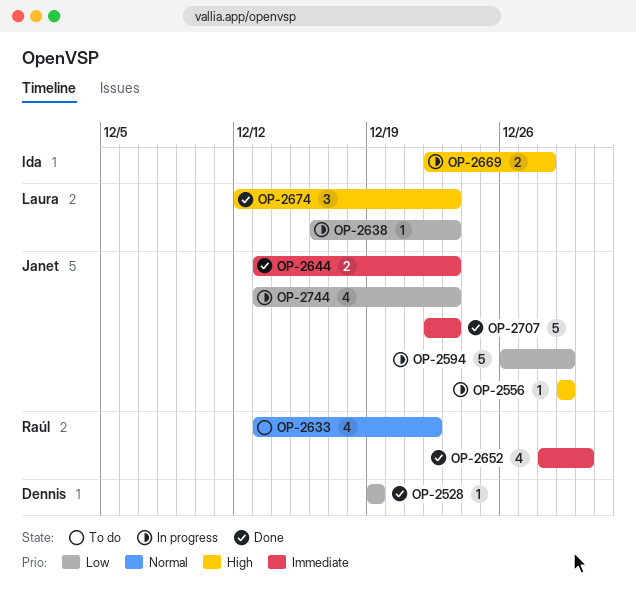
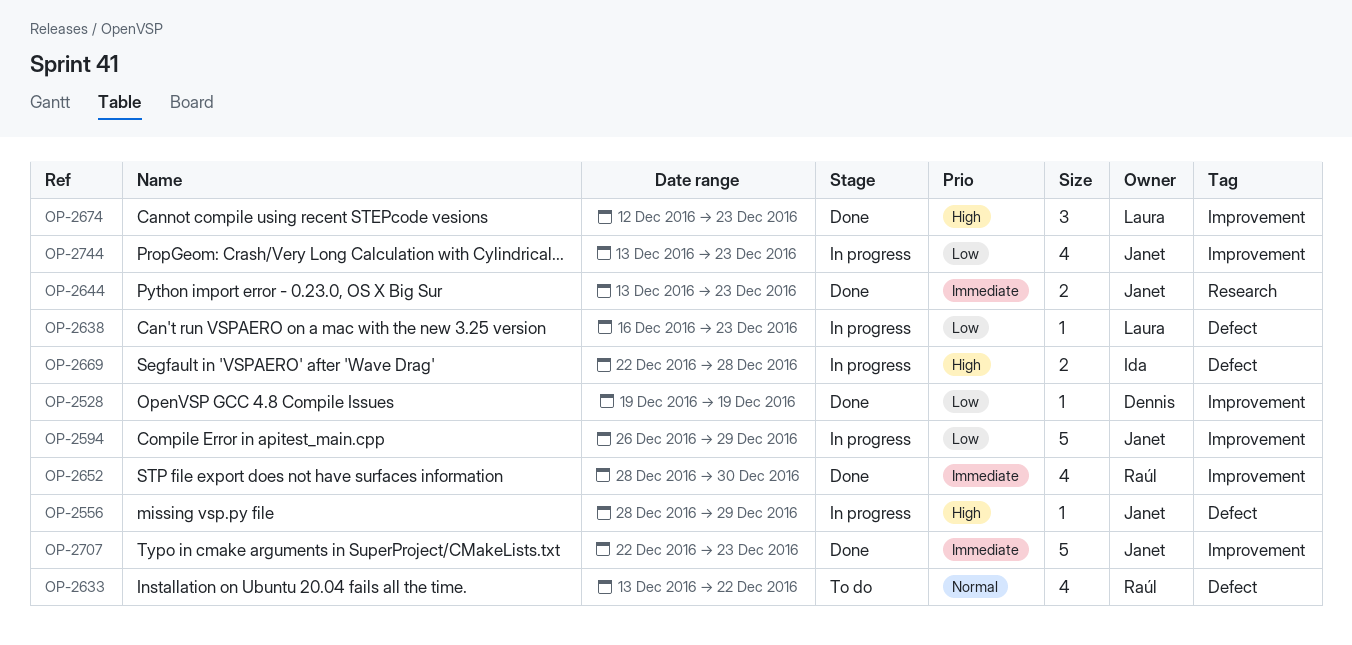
OP-2556, start: Dec 29 -> Dec 28

